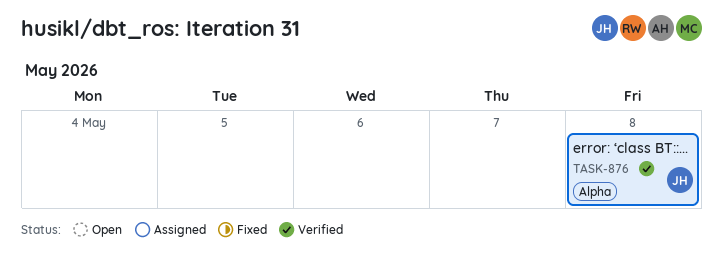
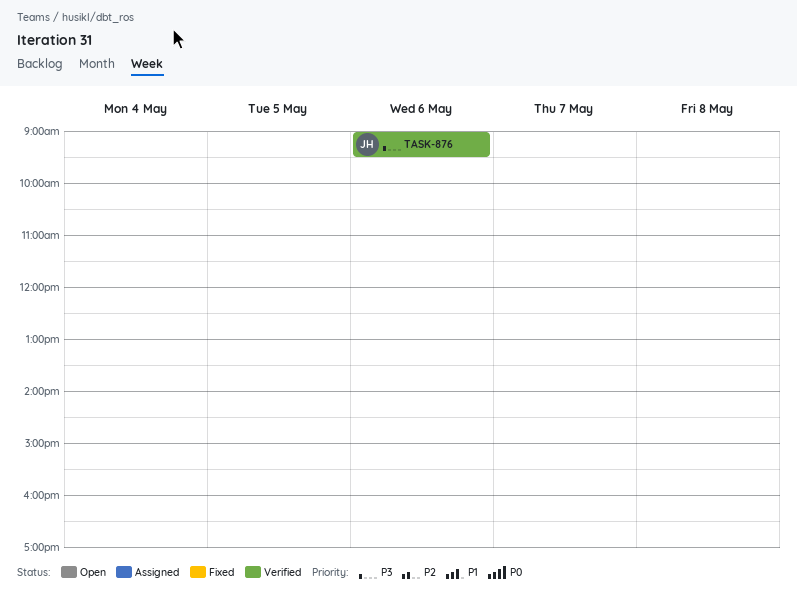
TASK-876, day: May 8 -> May 6

